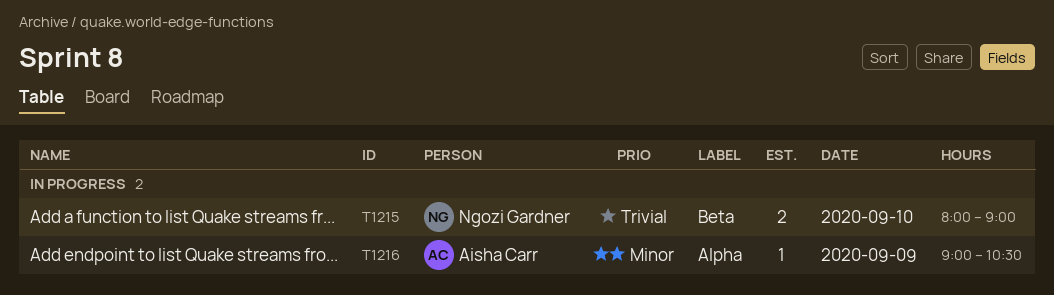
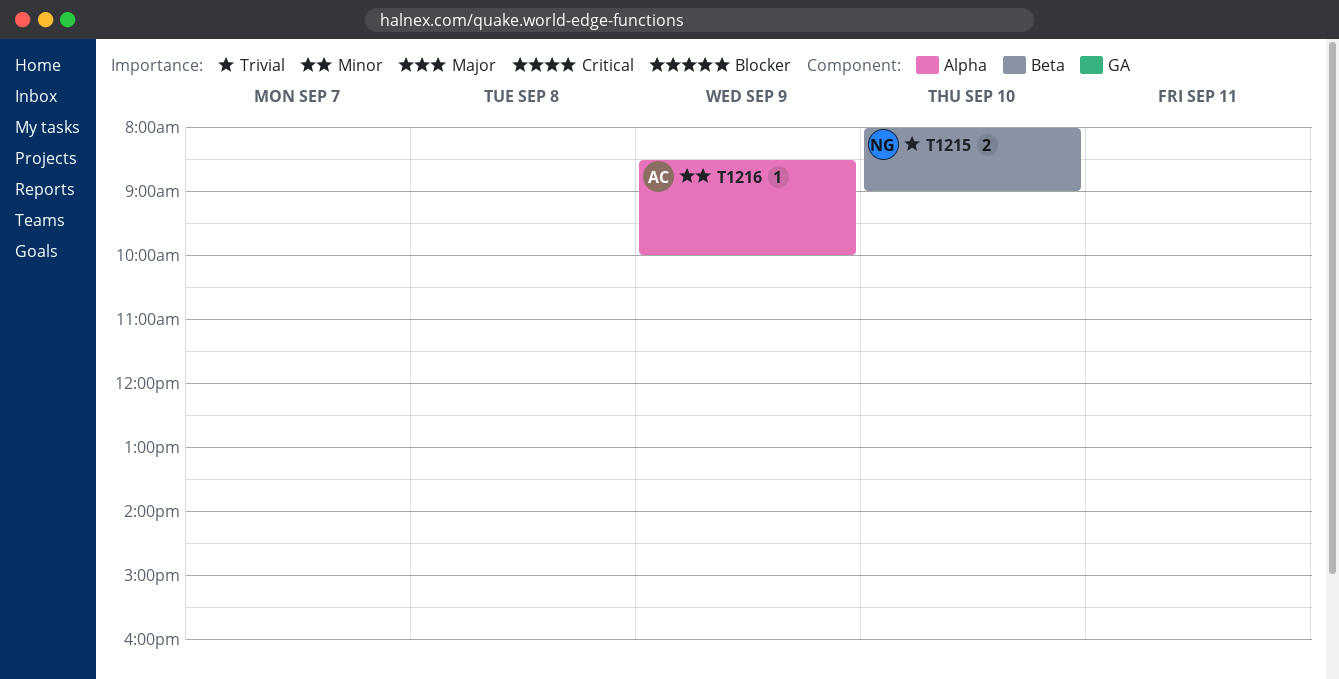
T1216, begins: 09:00 -> 08:30
T1216, ends: 10:30 -> 10:00

